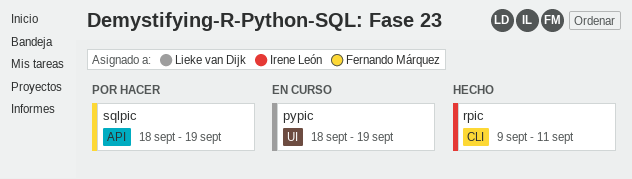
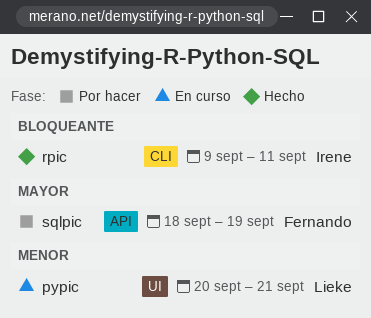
pypic, start: Sep 18 -> Sep 20
pypic, due: Sep 19 -> Sep 21

